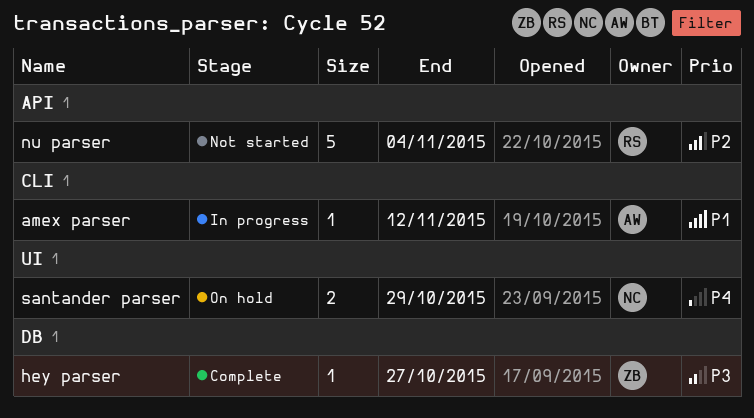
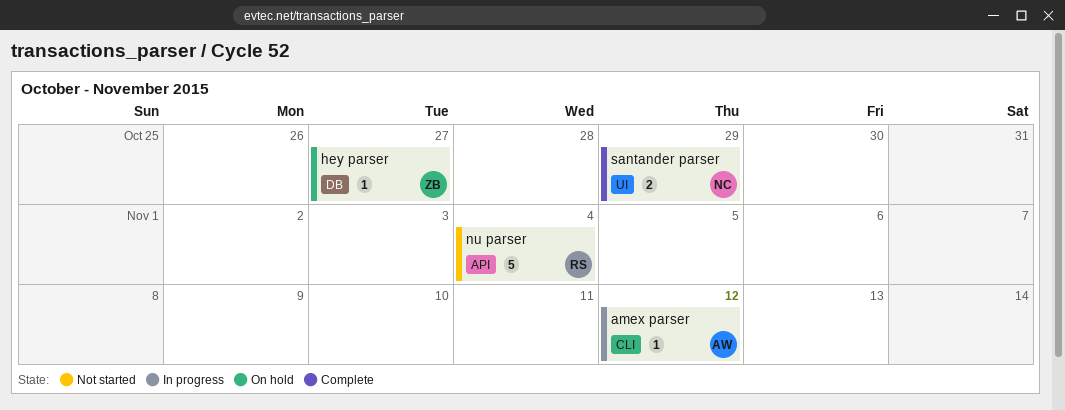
hey parser, status: Complete -> On hold
santander parser, status: On hold -> Complete

